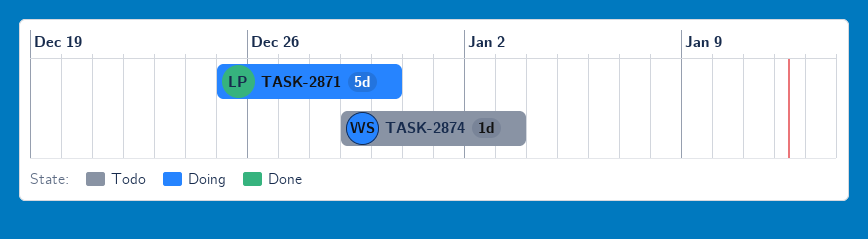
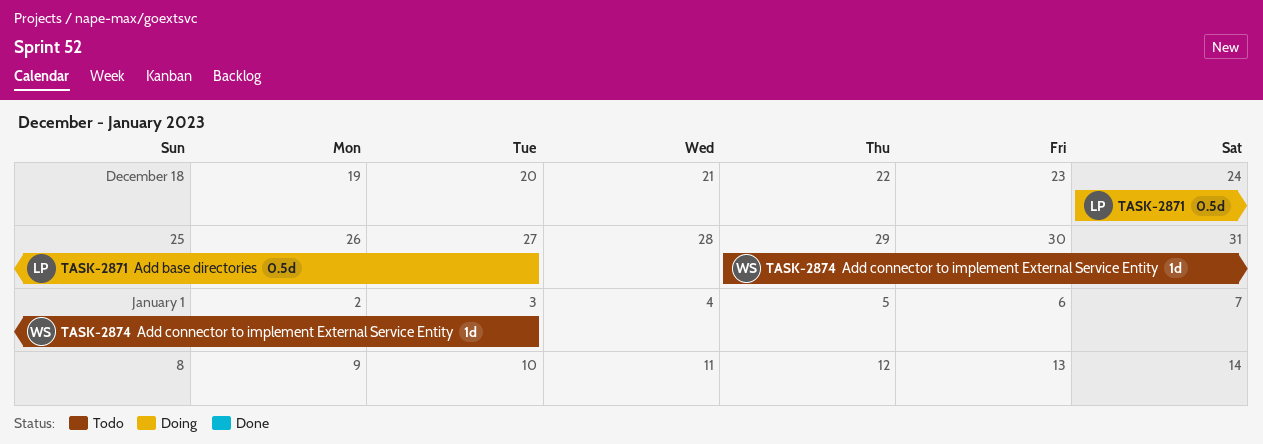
TASK-2871, estimate: 5d -> 0.5d
TASK-2871, start: Dec 25 -> Dec 24
TASK-2871, due: Dec 30 -> Dec 27

